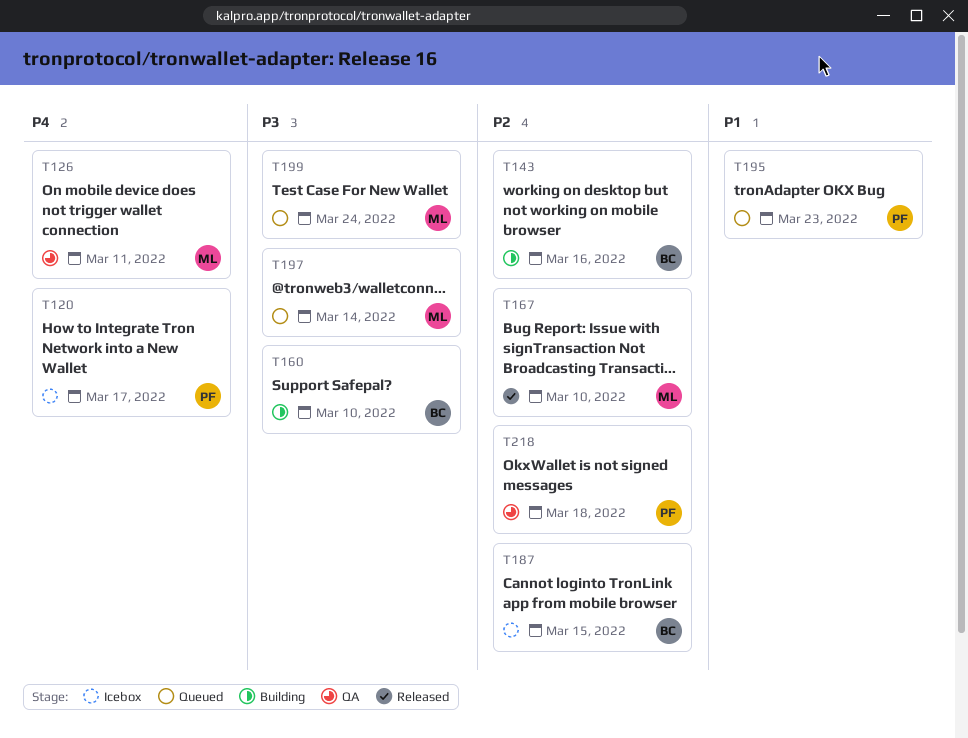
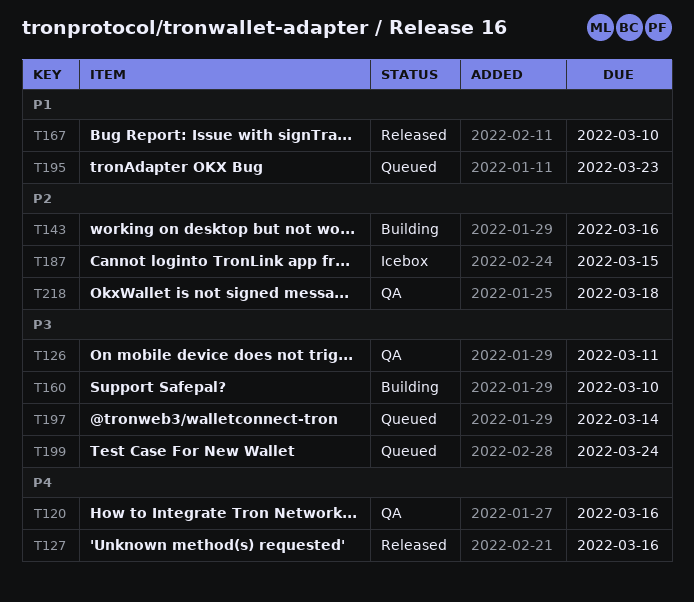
T120, status: Icebox -> QA
T120, due: Mar 17 -> Mar 16
T126, priority: P4 -> P3
T127: none -> present
T167, priority: P2 -> P1

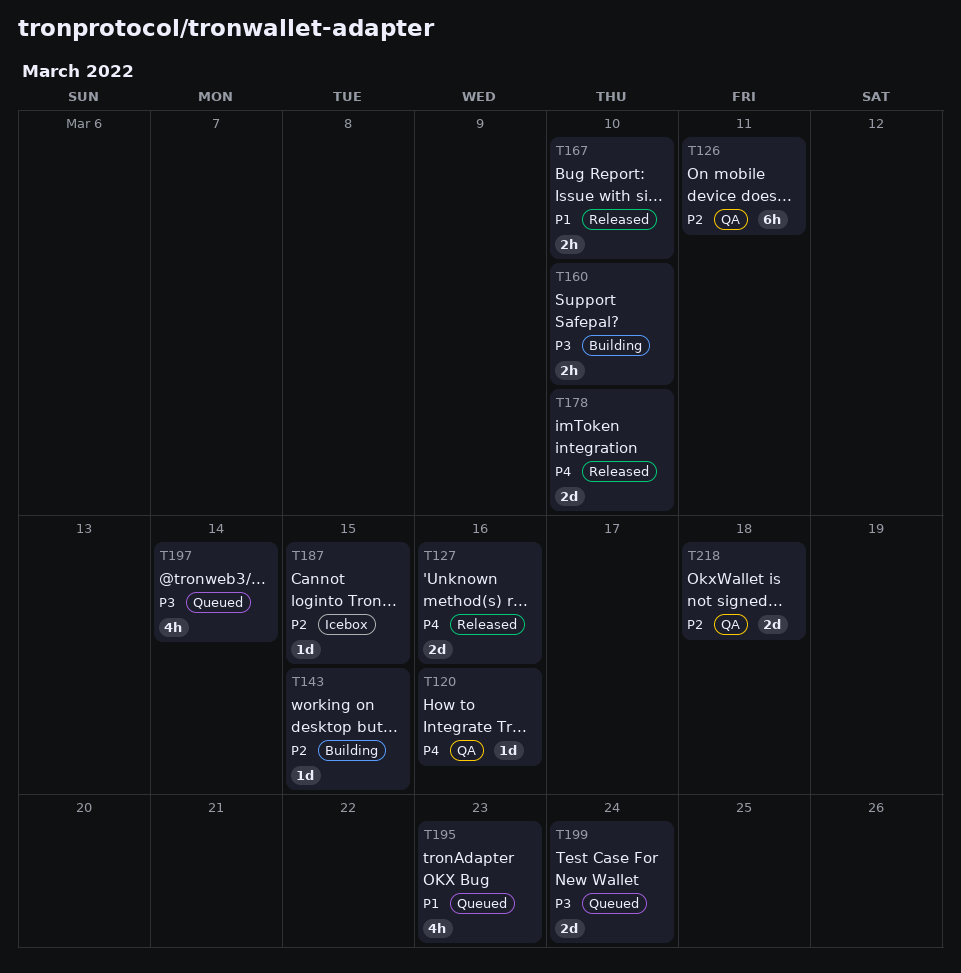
T126, priority: P3 -> P2
T143, due: Mar 16 -> Mar 15
T178: none -> present

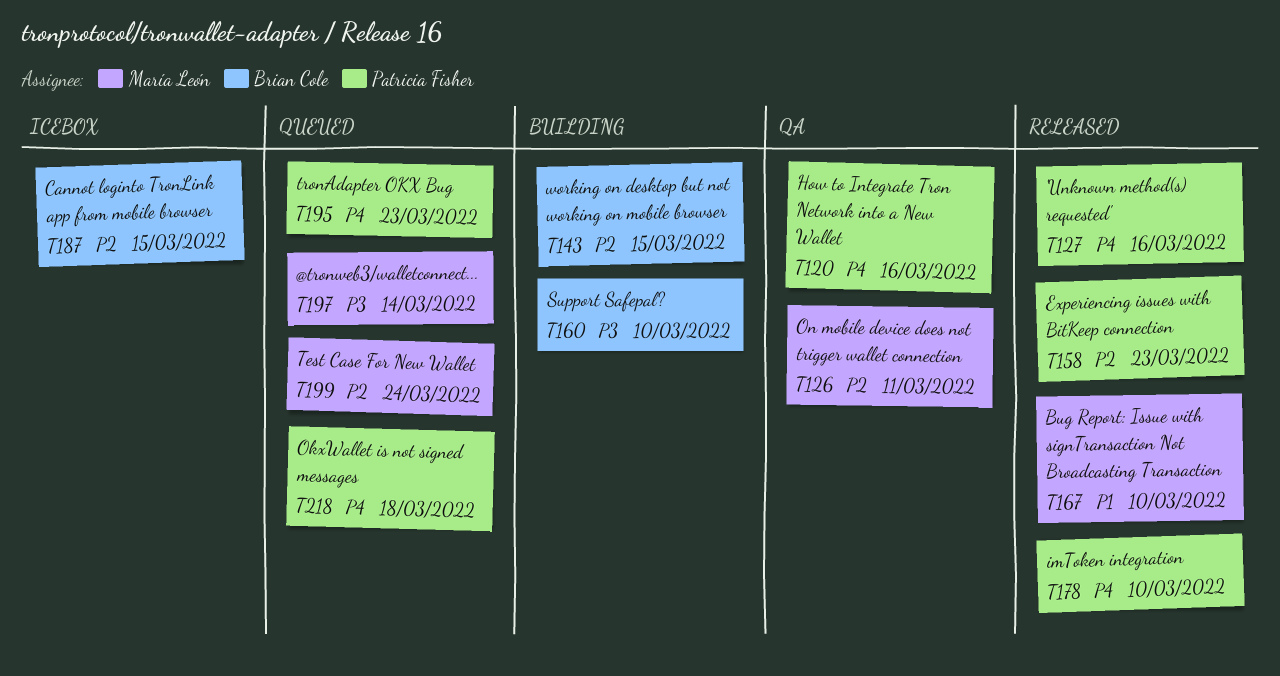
T158: none -> present
T195, priority: P1 -> P4
T199, priority: P3 -> P2
T218, status: QA -> Queued
T218, priority: P2 -> P4

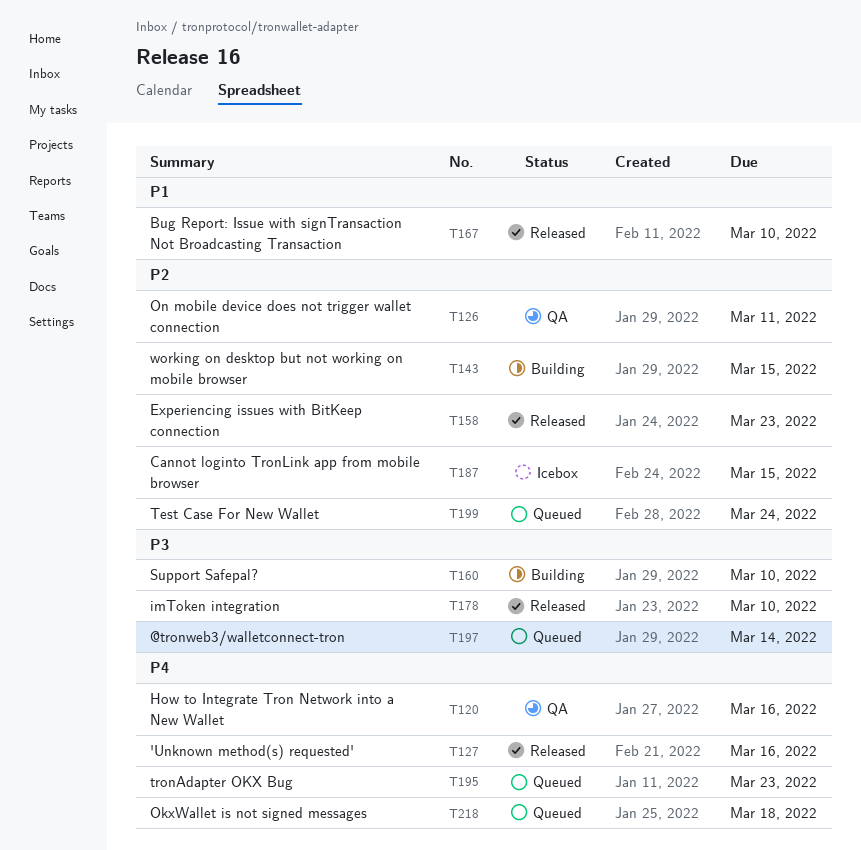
T178, priority: P4 -> P3

